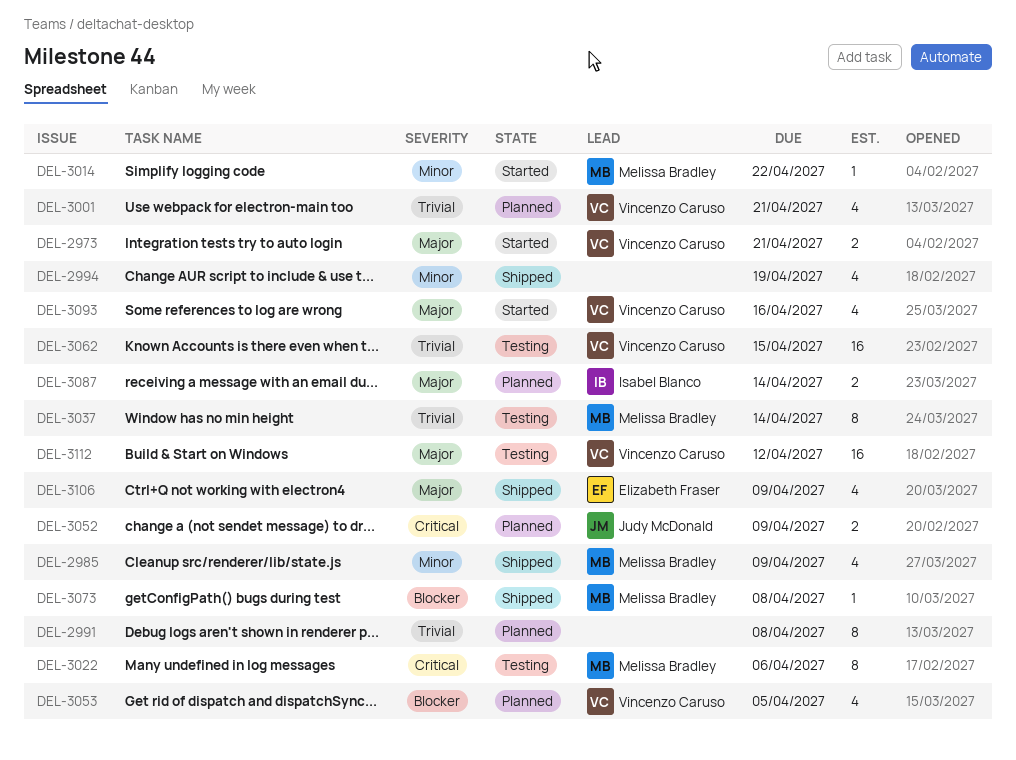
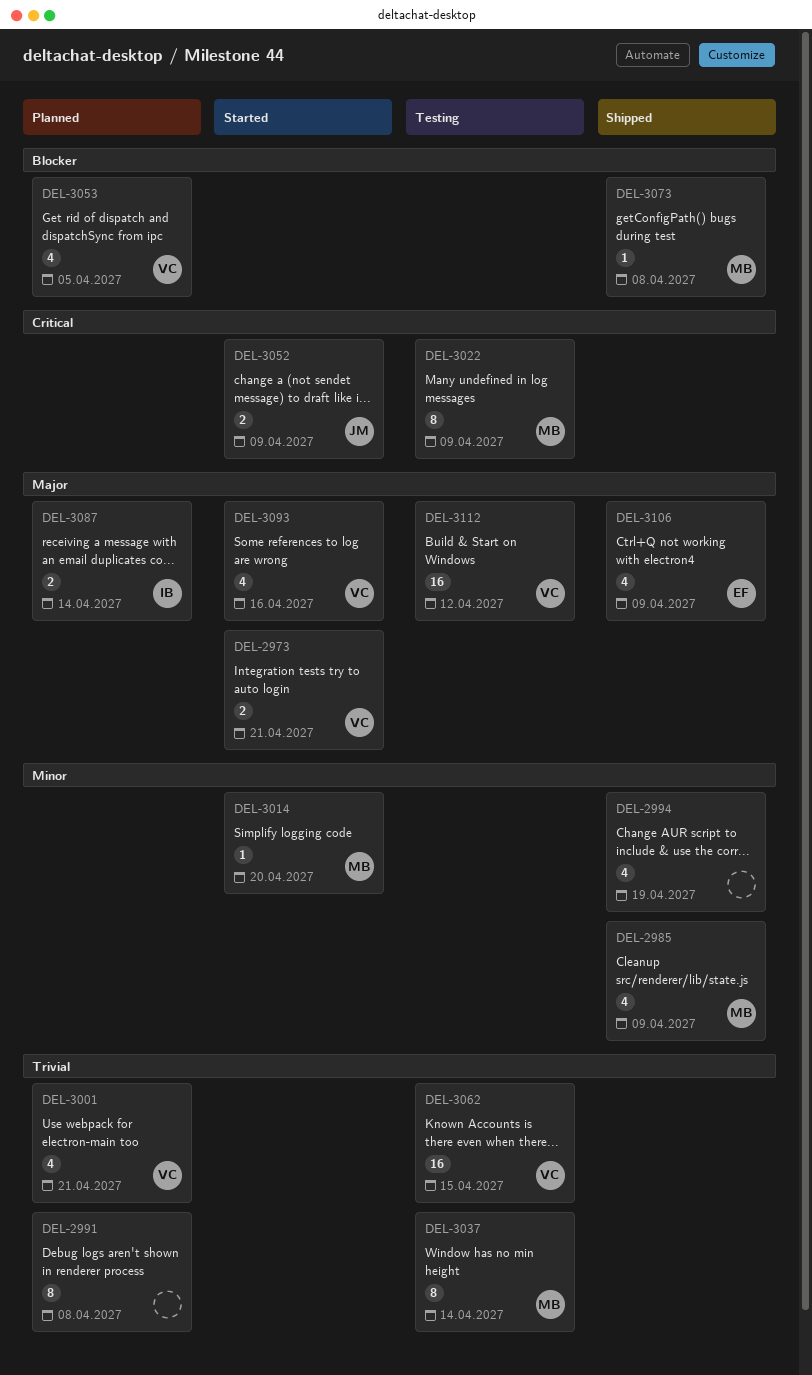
DEL-3014, due: Apr 22 -> Apr 20
DEL-3022, due: Apr 6 -> Apr 9
DEL-3052, status: Planned -> Started

